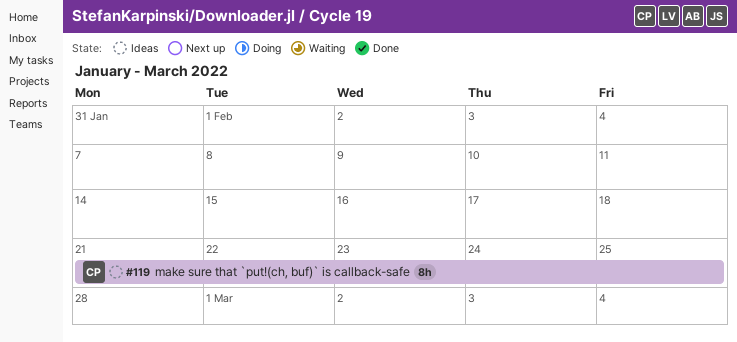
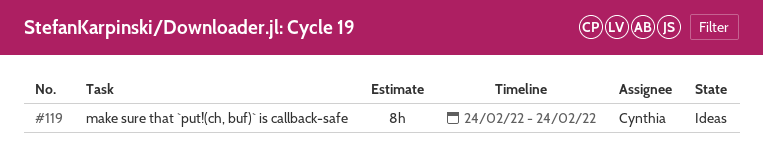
#119, start: Feb 21 -> Feb 24
#119, due: Feb 25 -> Feb 24

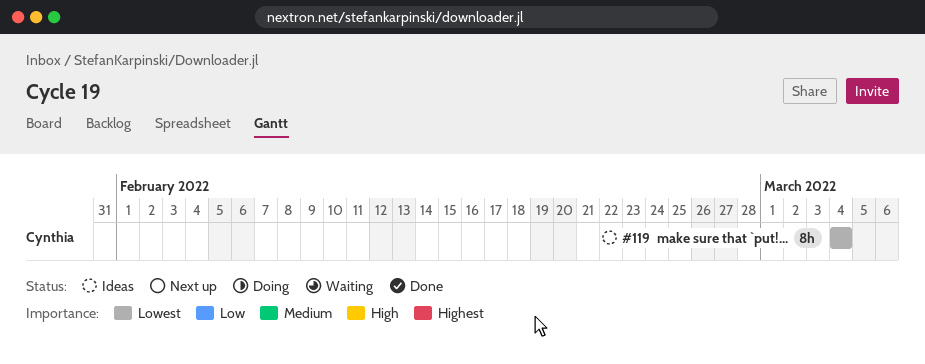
#119, start: Feb 24 -> Mar 4
#119, due: Feb 24 -> Mar 4

